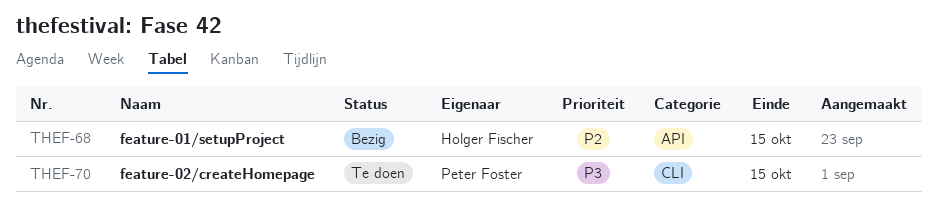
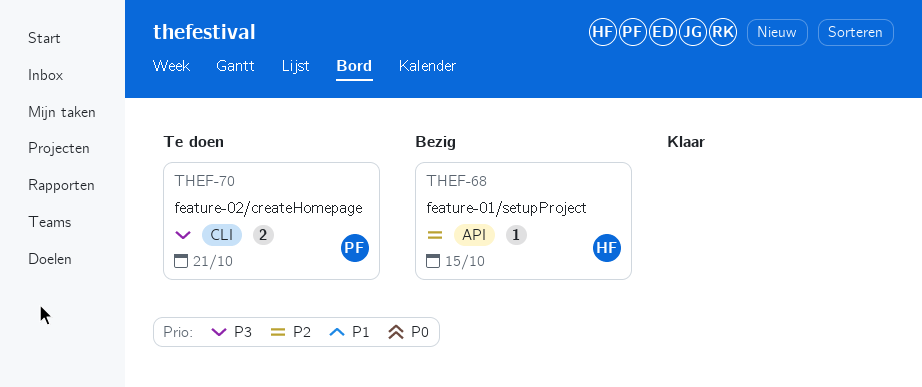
THEF-70, due: Oct 15 -> Oct 21

